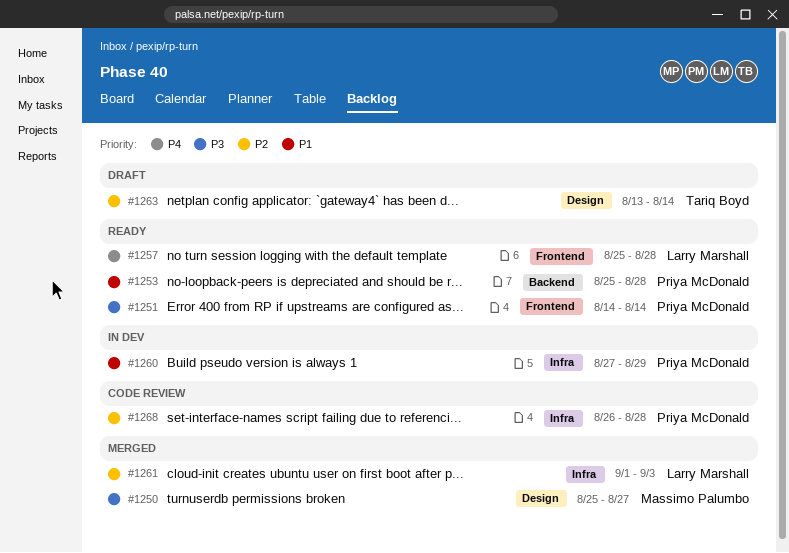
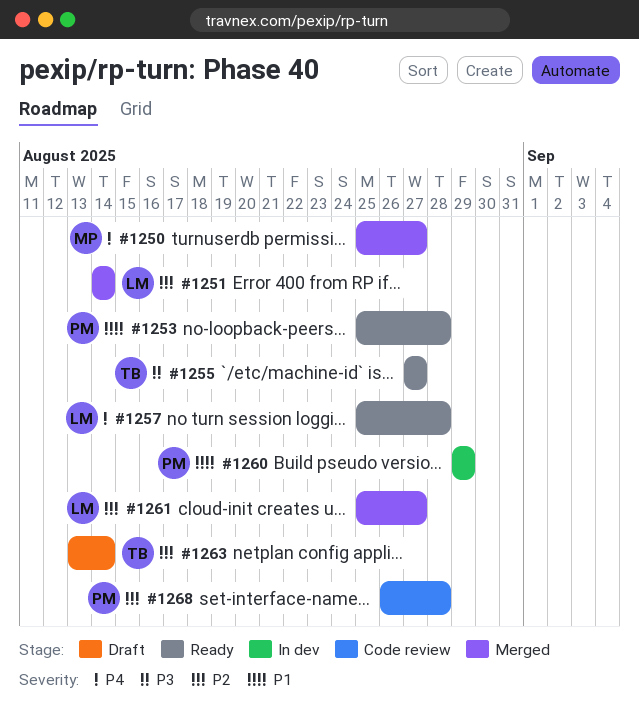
#1250, priority: P3 -> P4
#1251, status: Ready -> Merged
#1251, owner: Priya McDonald -> Larry Marshall
#1251, priority: P3 -> P2
#1255: none -> present
#1260, start: Aug 27 -> Aug 29
#1261, start: Sep 1 -> Aug 25
#1261, due: Sep 3 -> Aug 27

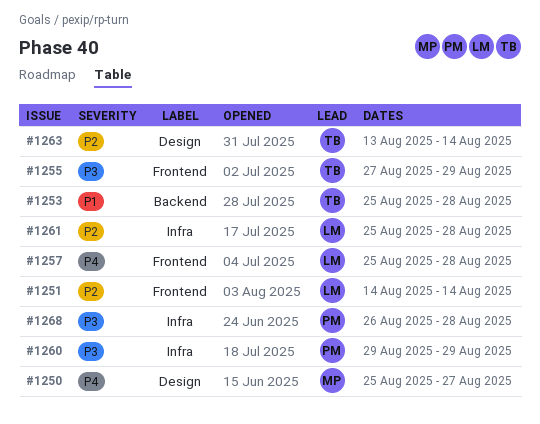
#1253, owner: PM -> TB
#1255, due: Aug 27 -> Aug 29
#1260, priority: P1 -> P3
#1261, due: Aug 27 -> Aug 28
#1268, priority: P2 -> P3

